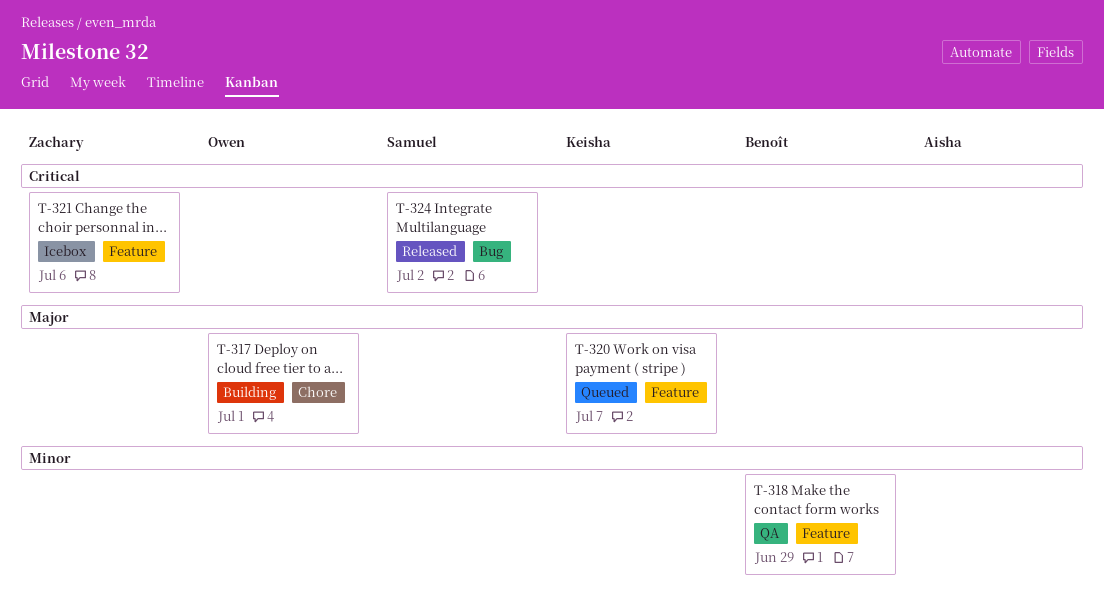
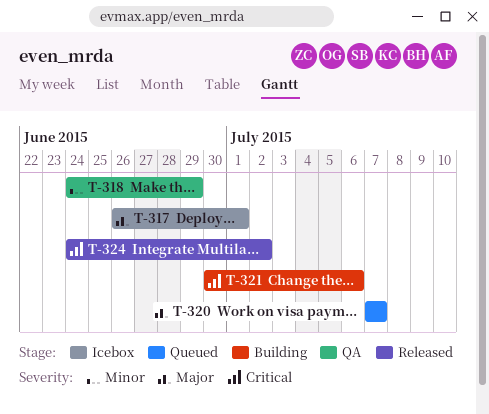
T-317, status: Building -> Icebox
T-321, status: Icebox -> Building

